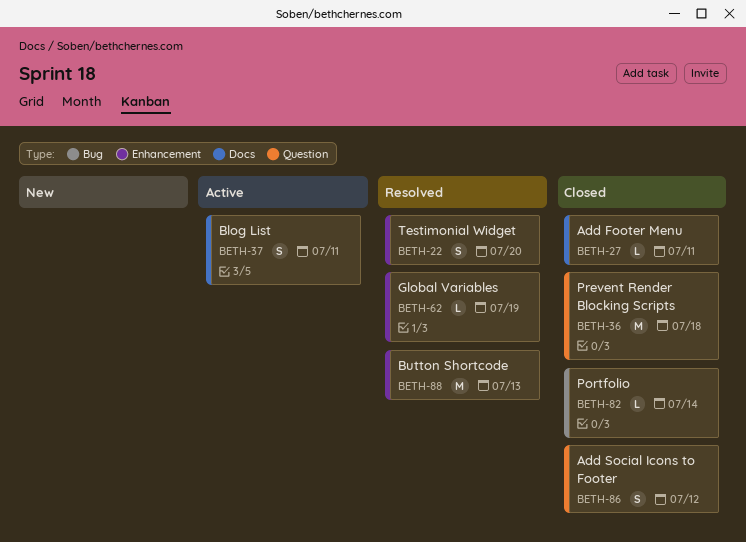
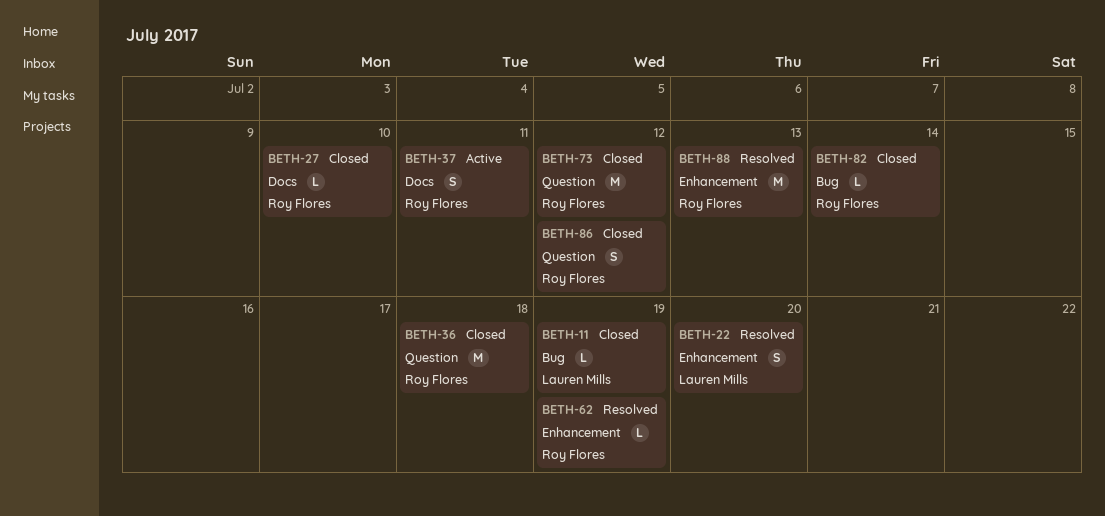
BETH-11: none -> present
BETH-27, due: Jul 11 -> Jul 10
BETH-73: none -> present

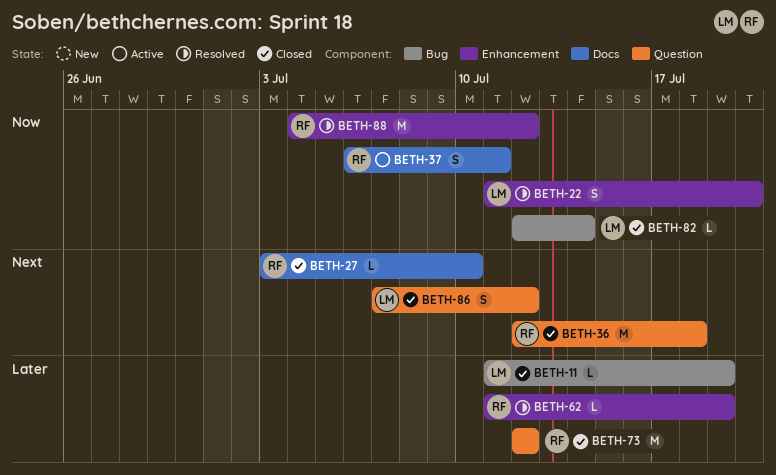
BETH-82, owner: Roy Flores -> Lauren Mills
BETH-86, owner: Roy Flores -> Lauren Mills
BETH-88, due: Jul 13 -> Jul 12

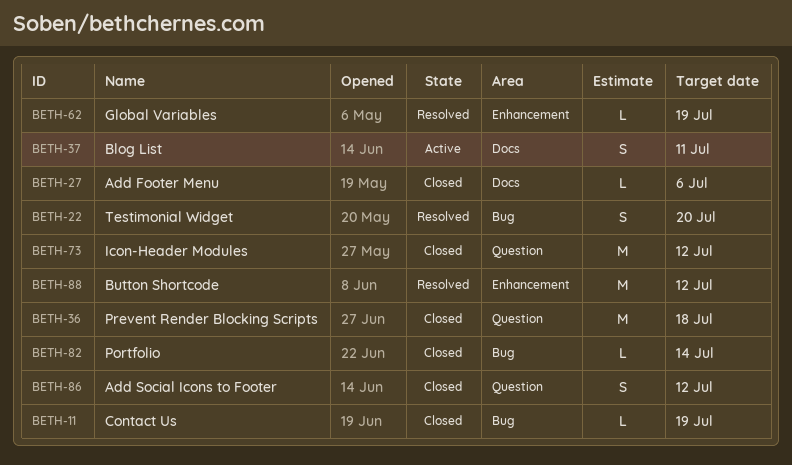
BETH-22, label: Enhancement -> Bug
BETH-27, due: Jul 10 -> Jul 6

